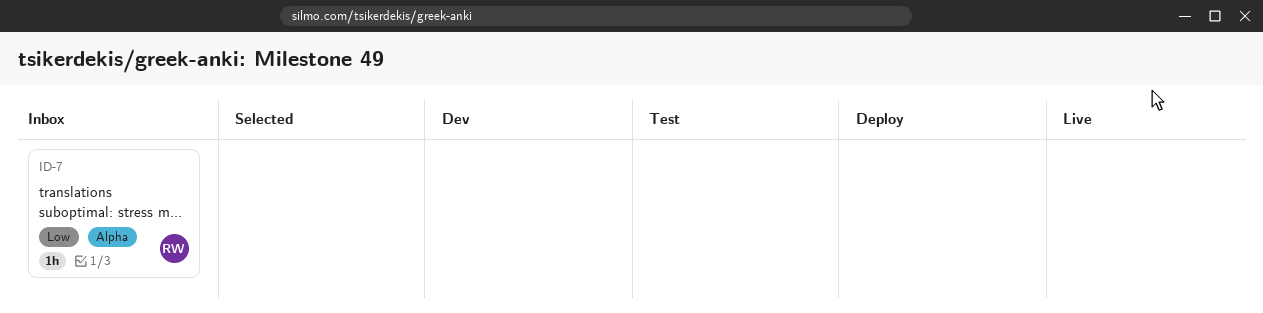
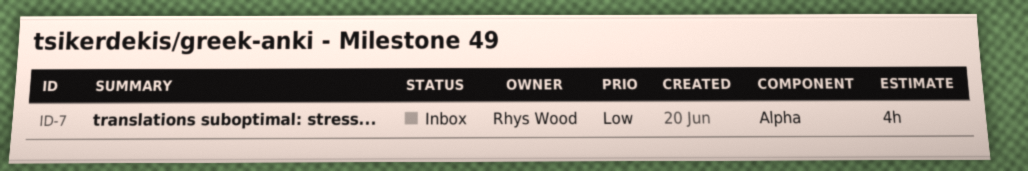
ID-7, estimate: 1h -> 4h

